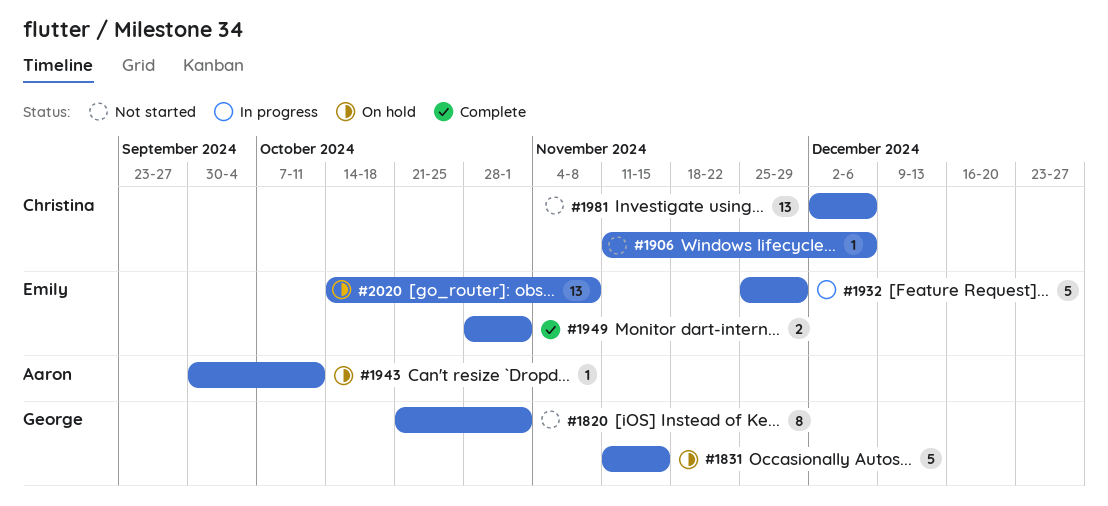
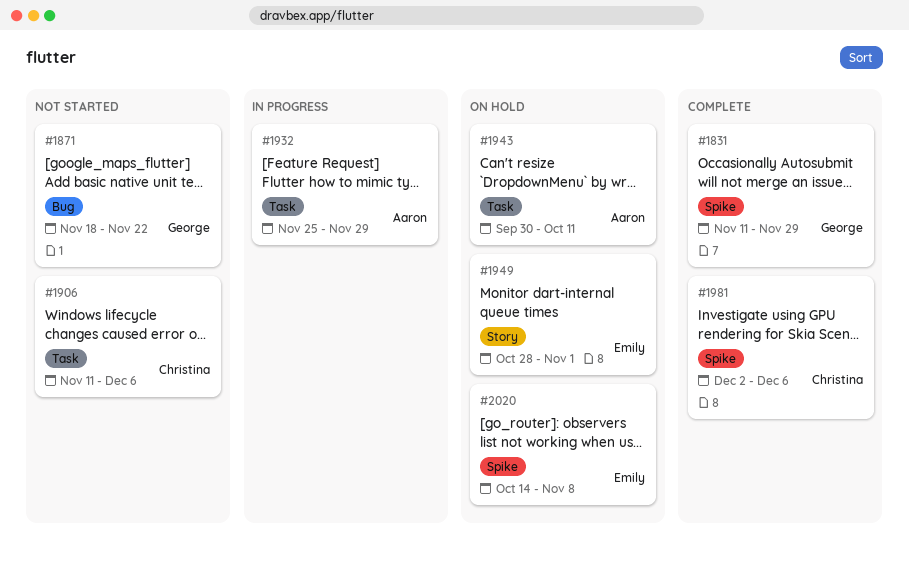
#1820: present -> none
#1831, status: On hold -> Complete
#1831, due: Nov 15 -> Nov 29
#1871: none -> present
#1932, owner: Emily -> Aaron
#1949, status: Complete -> On hold
#1981, status: Not started -> Complete

